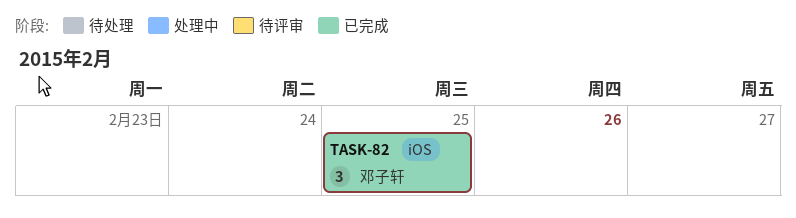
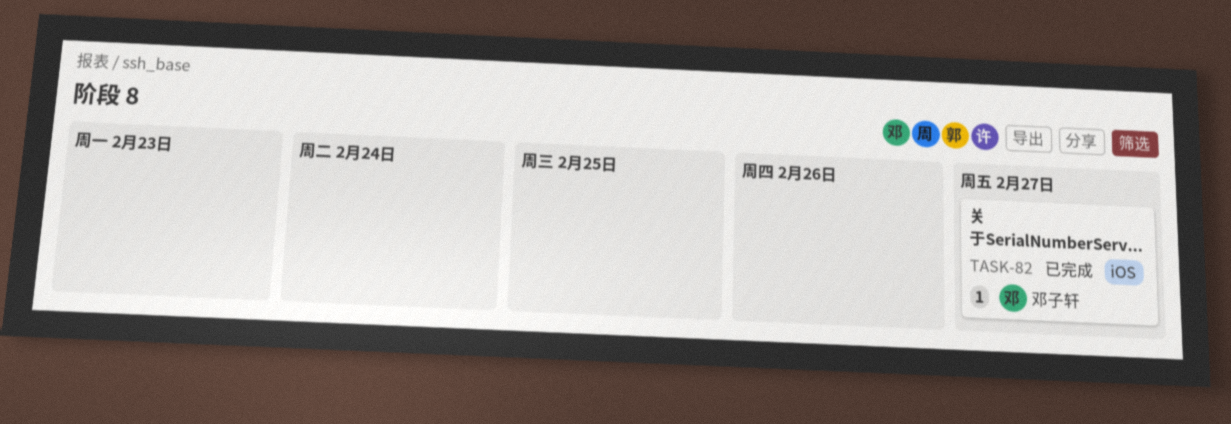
TASK-82, estimate: 3 -> 1
TASK-82, due: Feb 25 -> Feb 27

